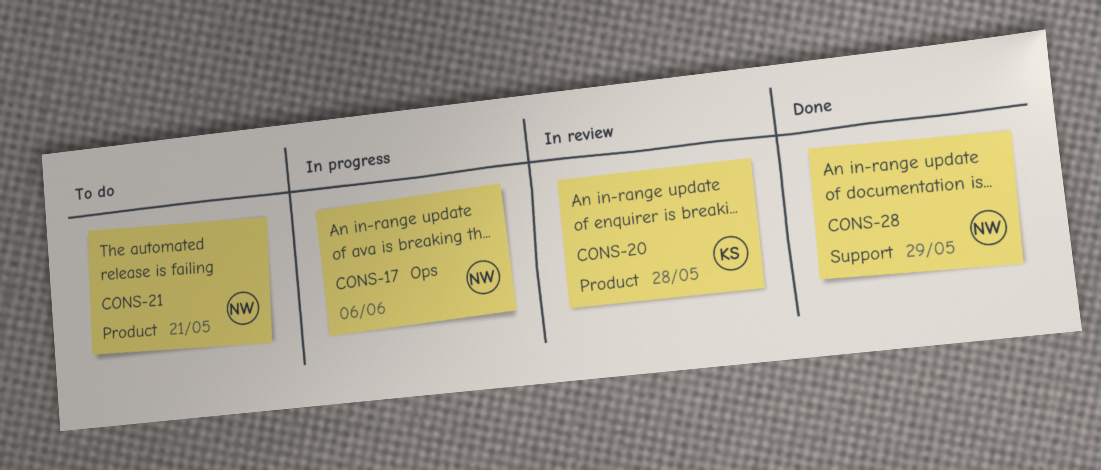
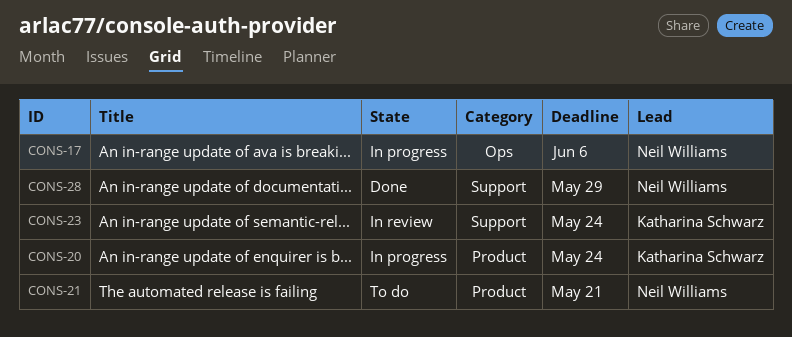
CONS-20, status: In review -> In progress
CONS-20, due: May 28 -> May 24
CONS-23: none -> present

